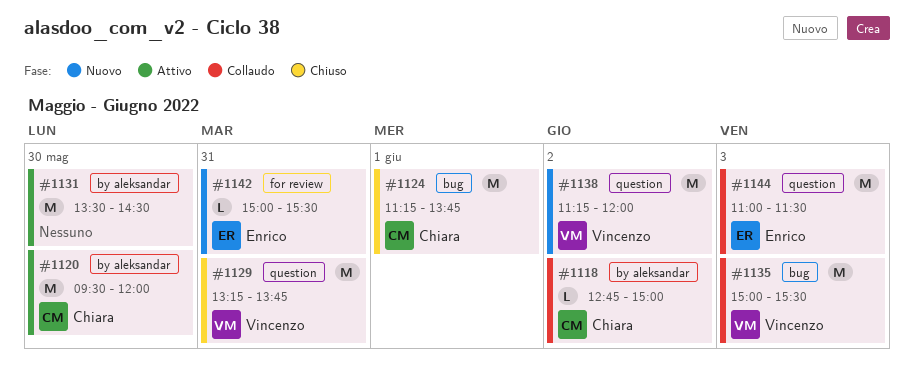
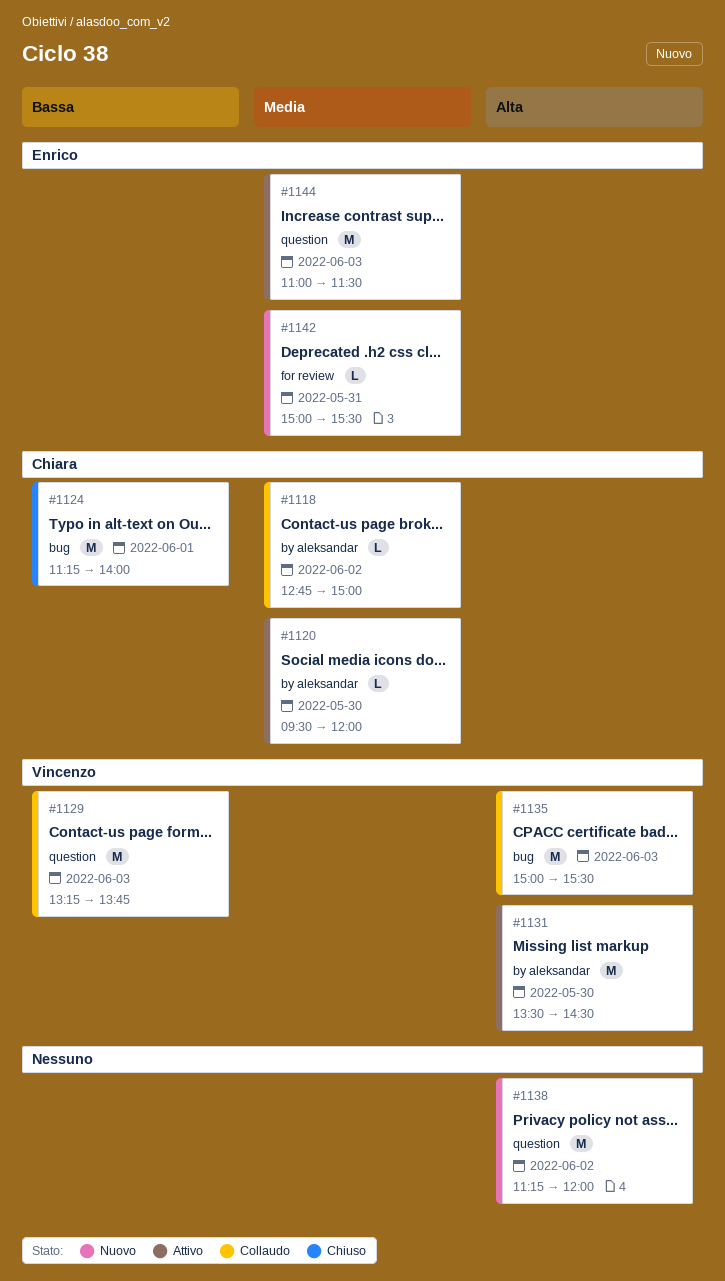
#1120, estimate: M -> L
#1124, ends: 13:45 -> 14:00
#1129, status: Chiuso -> Collaudo
#1129, day: May 31 -> Jun 3
#1131, owner: none -> Vincenzo
#1138, owner: Vincenzo -> none
#1144, status: Collaudo -> Attivo

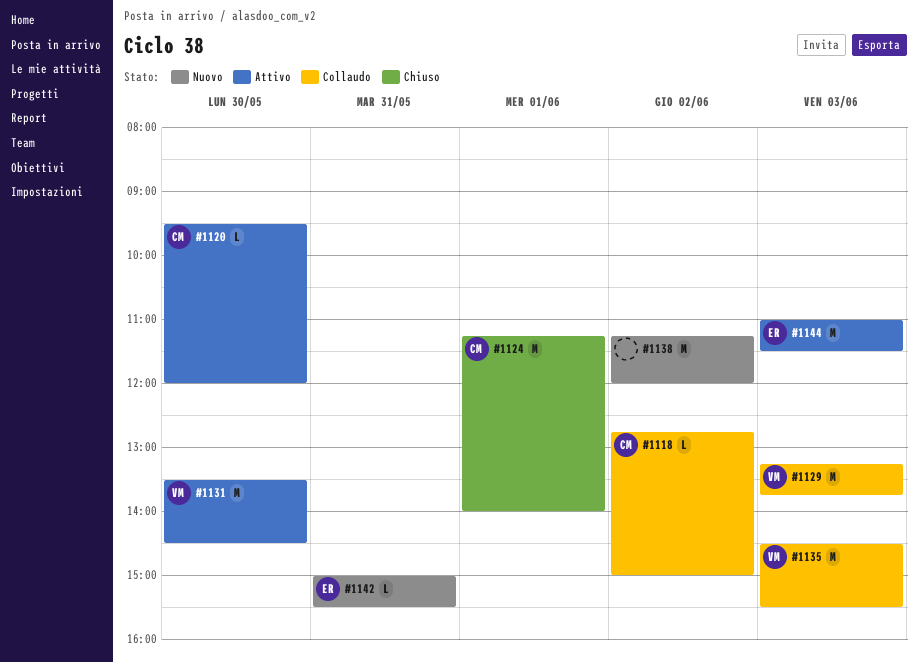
#1135, begins: 15:00 -> 14:30

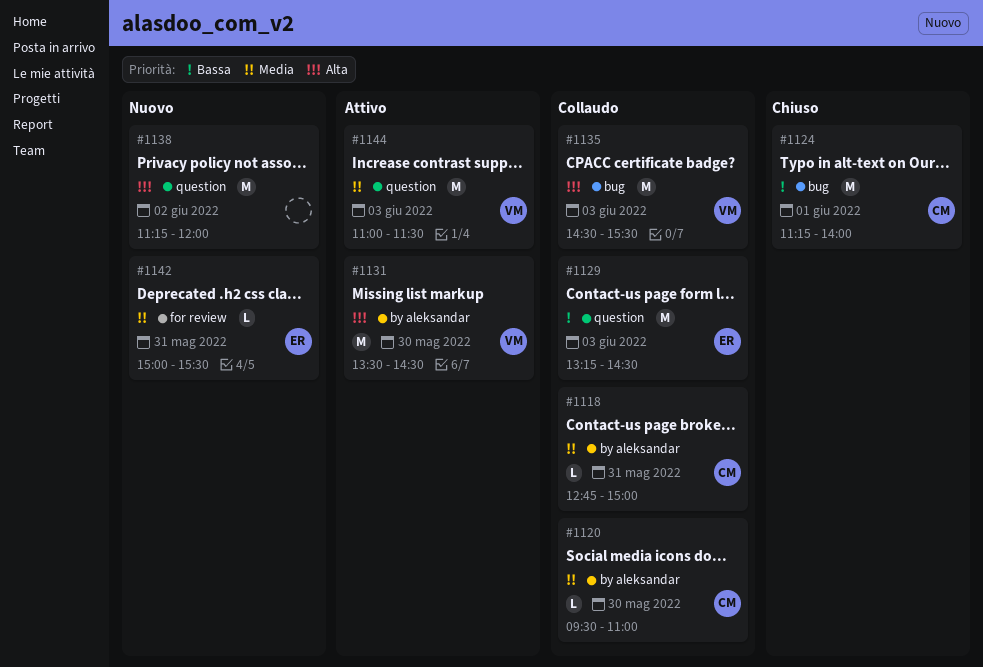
#1118, day: Jun 2 -> May 31
#1120, status: Attivo -> Collaudo
#1120, ends: 12:00 -> 11:00
#1129, owner: VM -> ER
#1129, ends: 13:45 -> 14:30
#1144, owner: ER -> VM

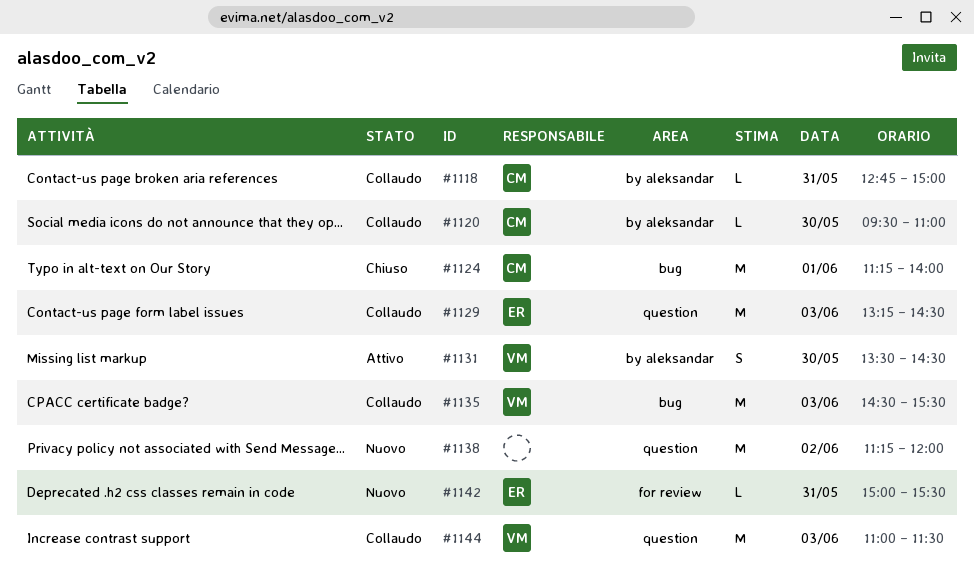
#1131, estimate: M -> S
#1144, status: Attivo -> Collaudo

